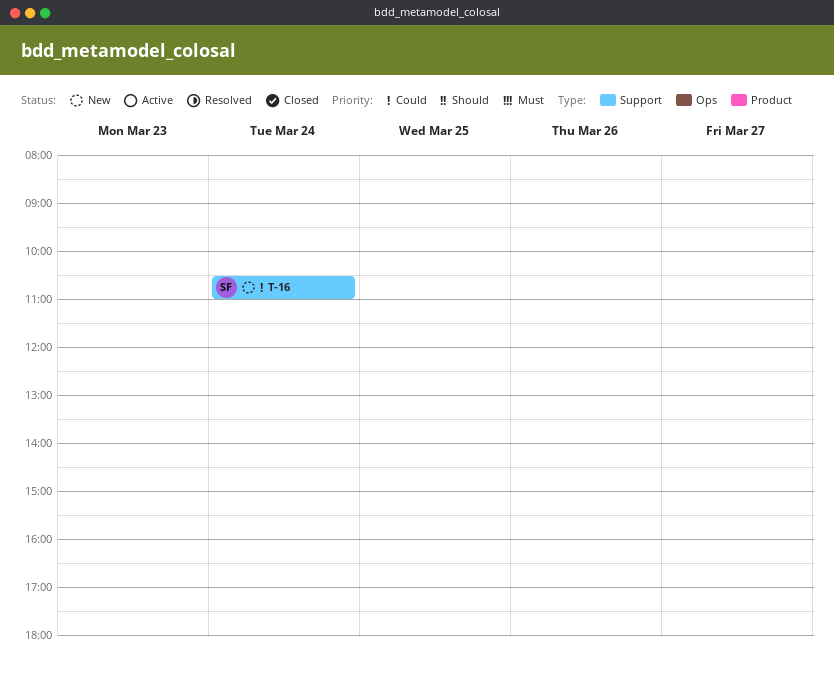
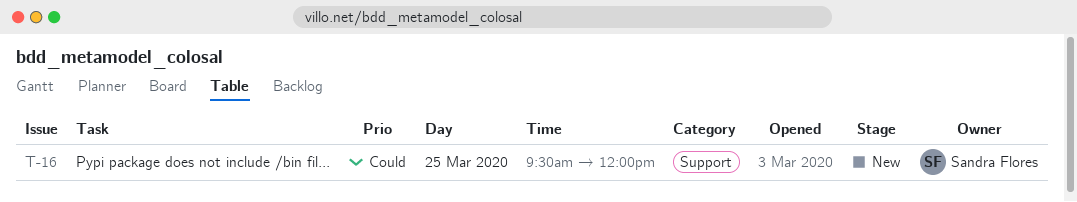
T-16, day: Mar 24 -> Mar 25
T-16, begins: 10:30 -> 09:30
T-16, ends: 11:00 -> 12:00

